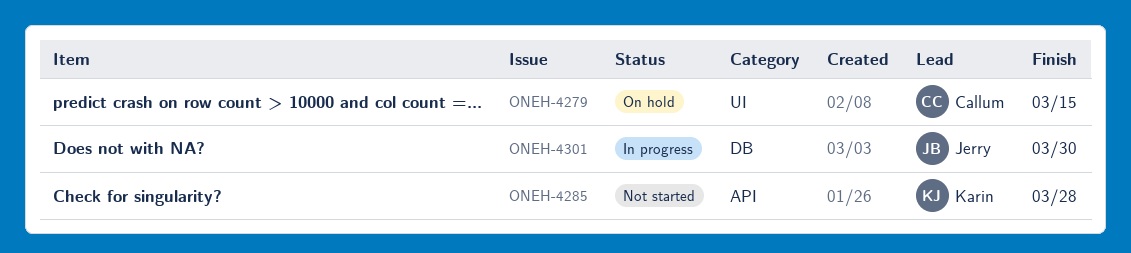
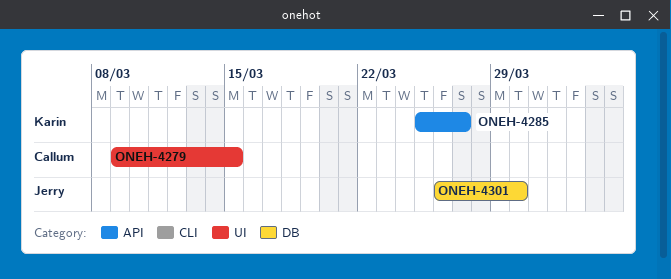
ONEH-4285, due: Mar 28 -> Mar 27

